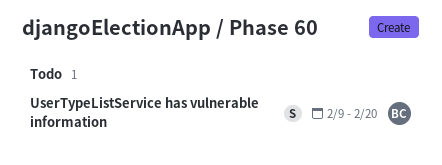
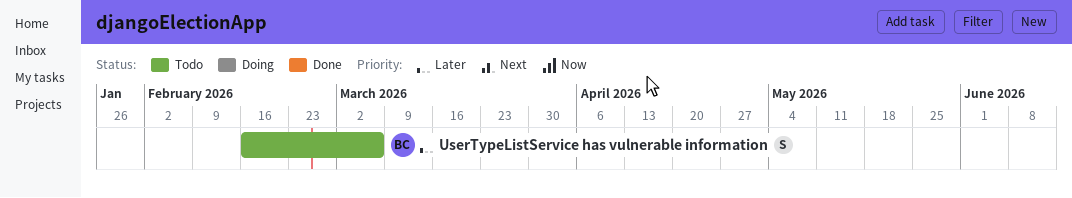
UserTypeListService has vulnerable information, start: Feb 9 -> Feb 16
UserTypeListService has vulnerable information, due: Feb 20 -> Mar 6

